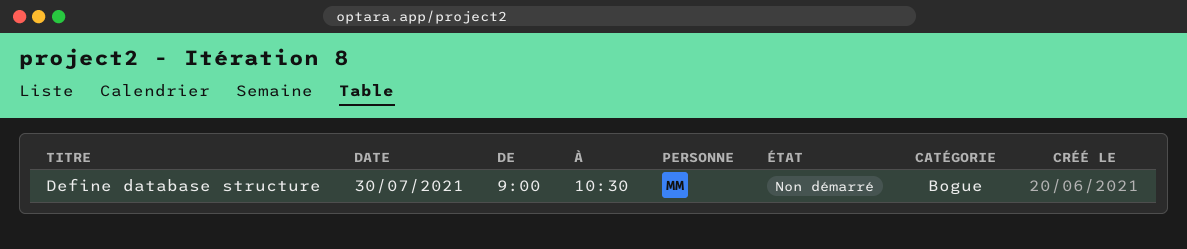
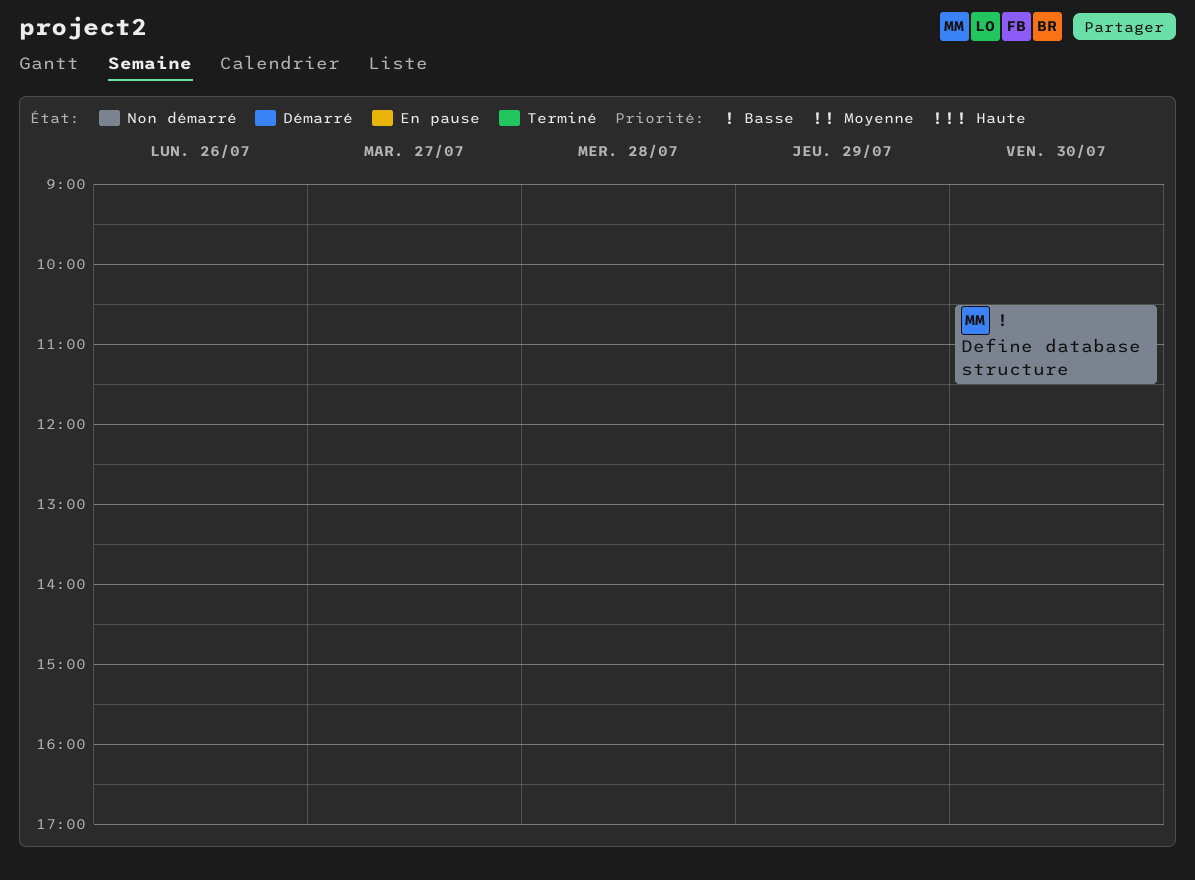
Define database structure, begins: 09:00 -> 10:30
Define database structure, ends: 10:30 -> 11:30

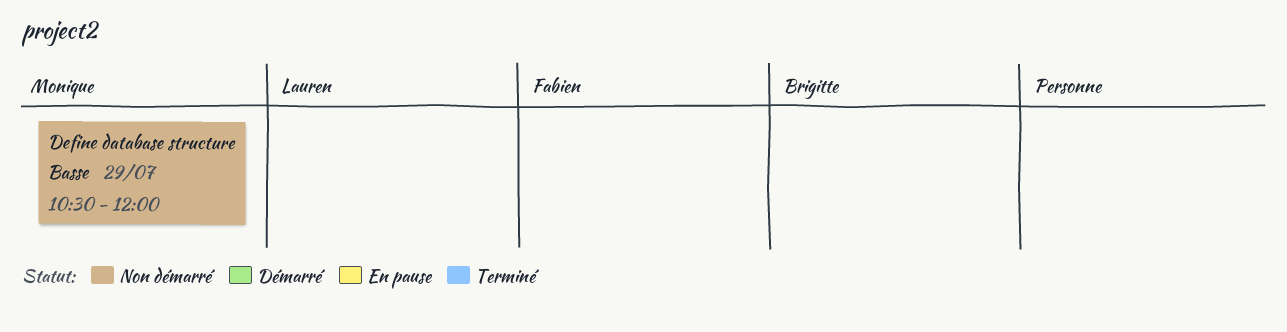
Define database structure, day: Jul 30 -> Jul 29
Define database structure, ends: 11:30 -> 12:00

